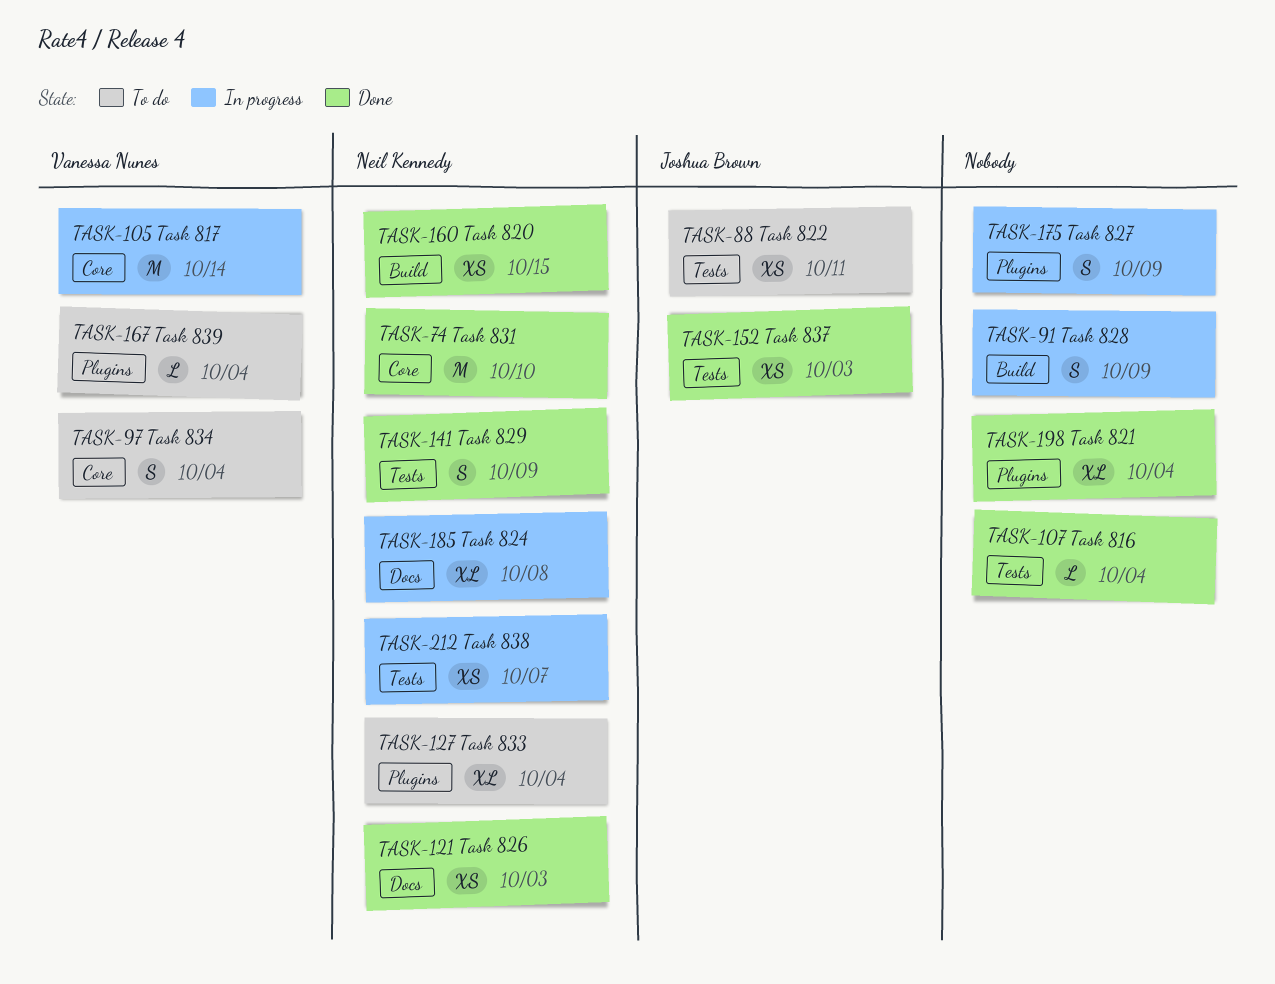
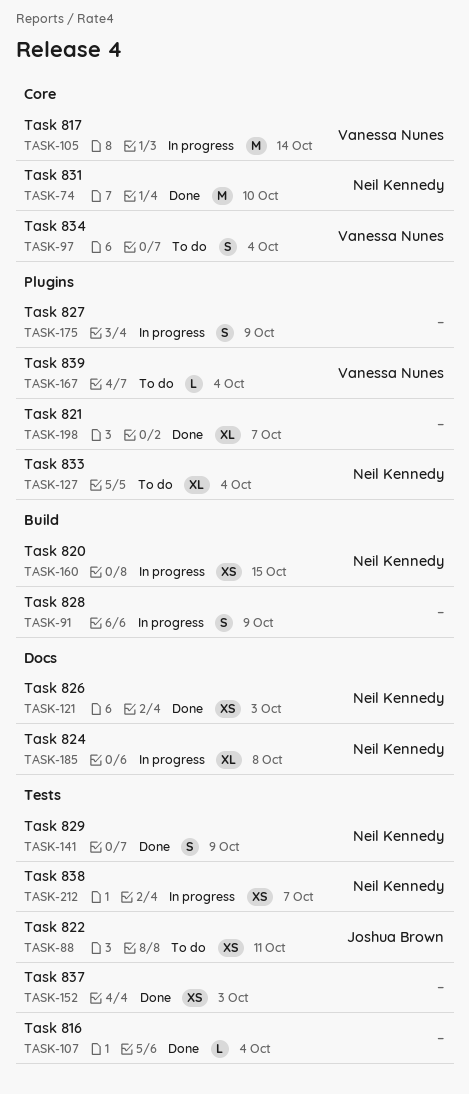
TASK-152, owner: Joshua Brown -> none
TASK-160, status: Done -> In progress
TASK-198, due: Oct 4 -> Oct 7

